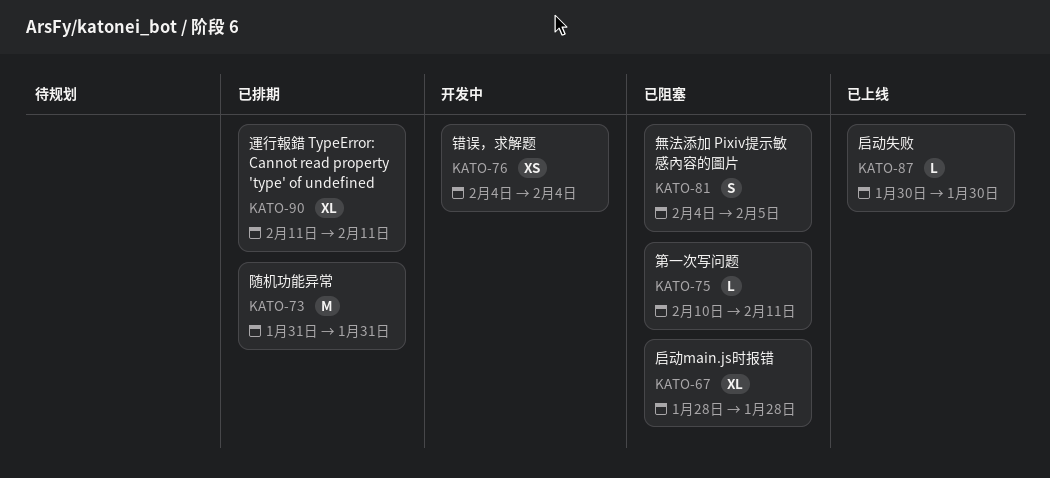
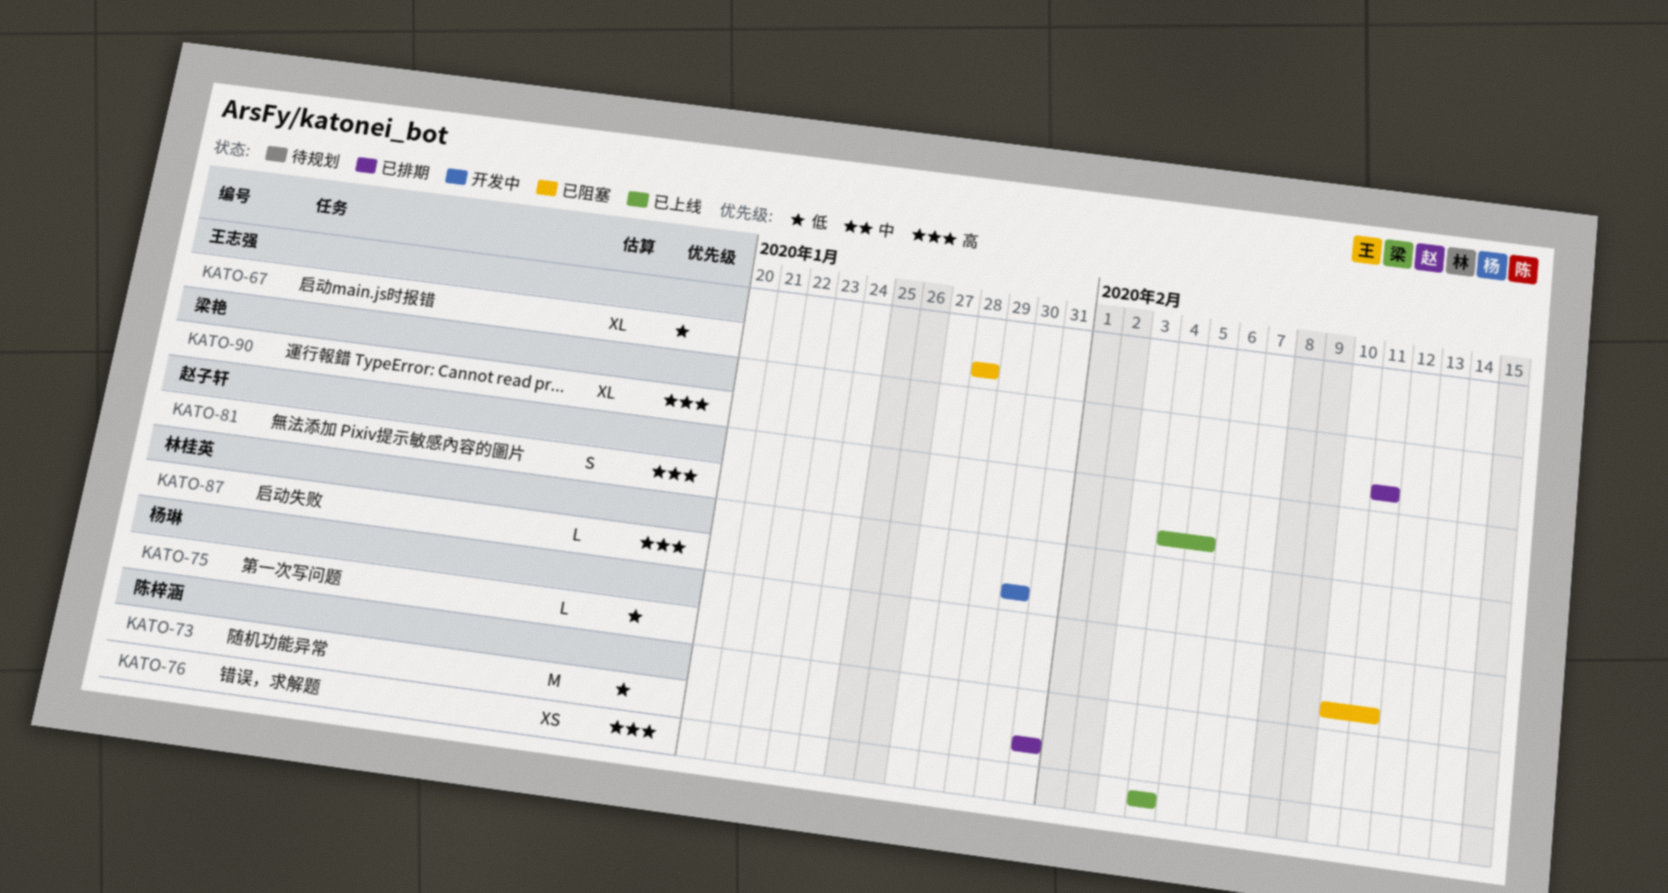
KATO-76, status: 开发中 -> 已上线
KATO-81, status: 已阻塞 -> 已上线
KATO-87, status: 已上线 -> 开发中

